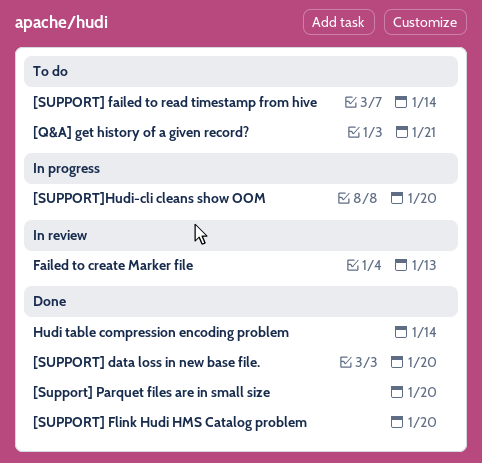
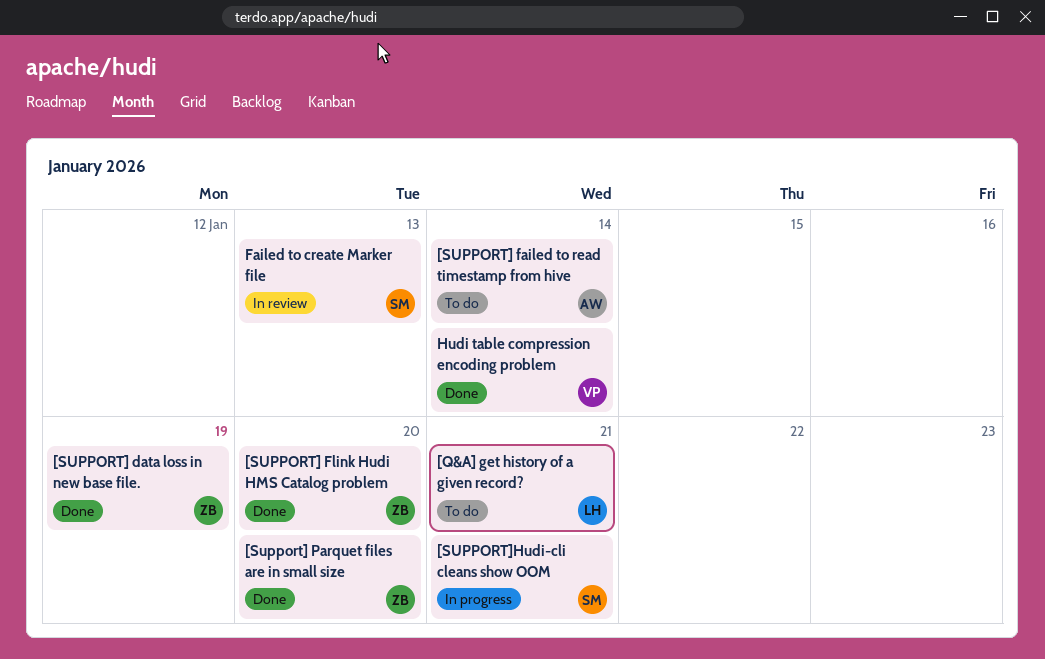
[SUPPORT] data loss in new base file., due: Jan 20 -> Jan 19
[SUPPORT]Hudi-cli cleans show OOM, due: Jan 20 -> Jan 21

